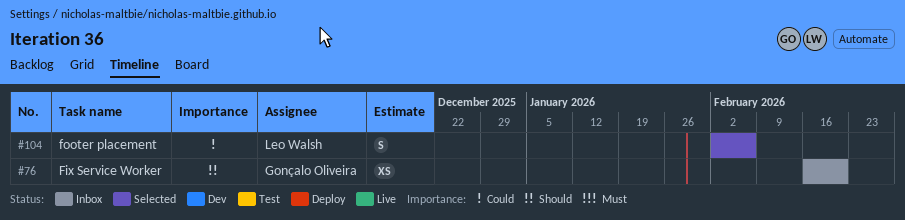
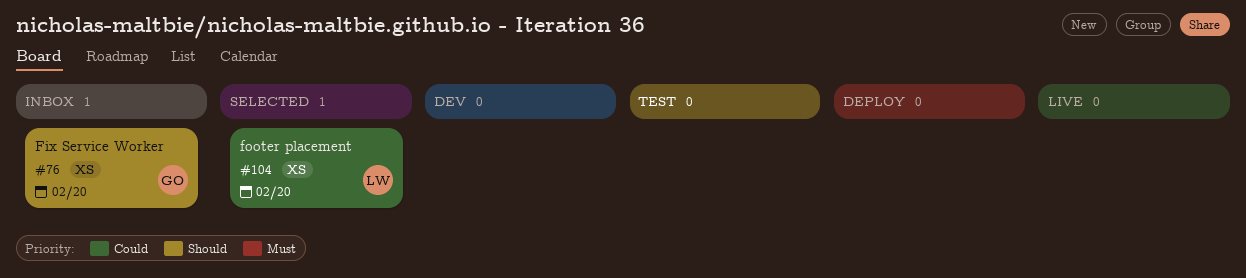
#104, estimate: S -> XS
#104, due: Feb 6 -> Feb 20

